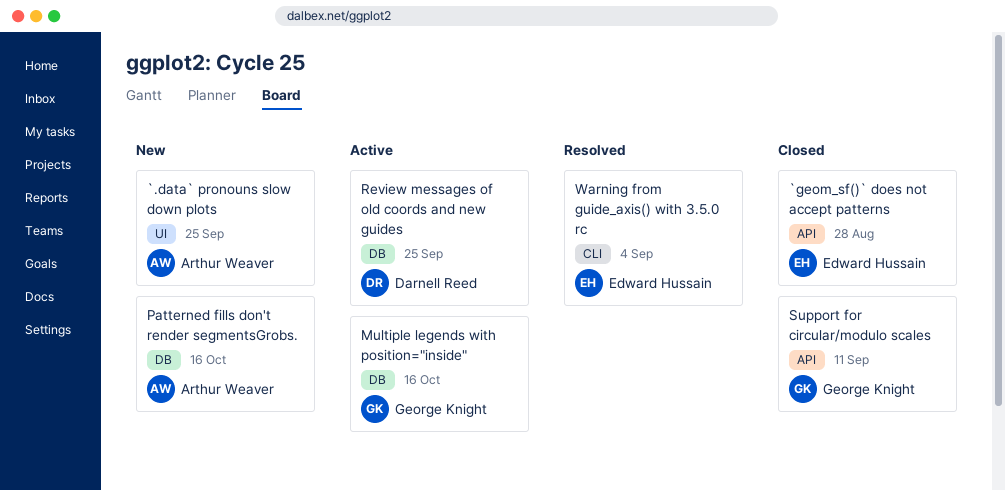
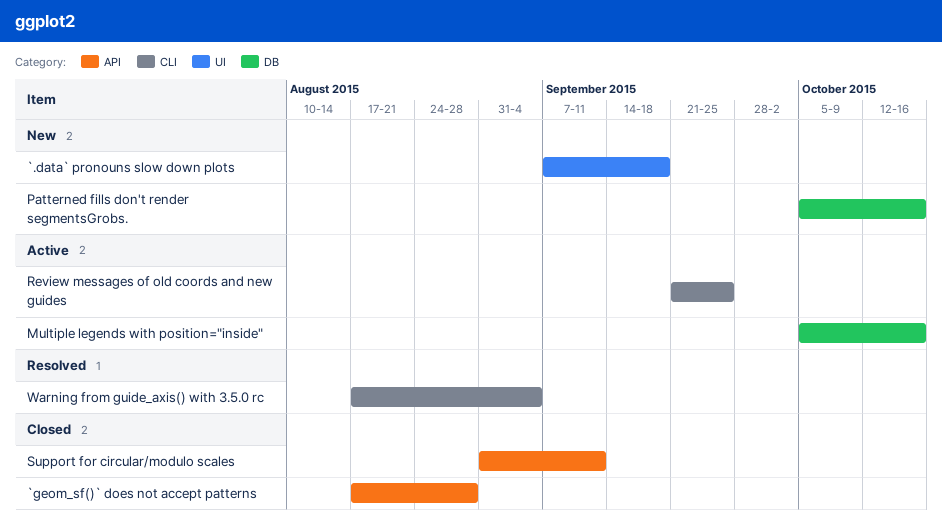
`.data` pronouns slow down plots, due: Sep 25 -> Sep 18
Review messages of old coords and new guides, label: DB -> CLI

